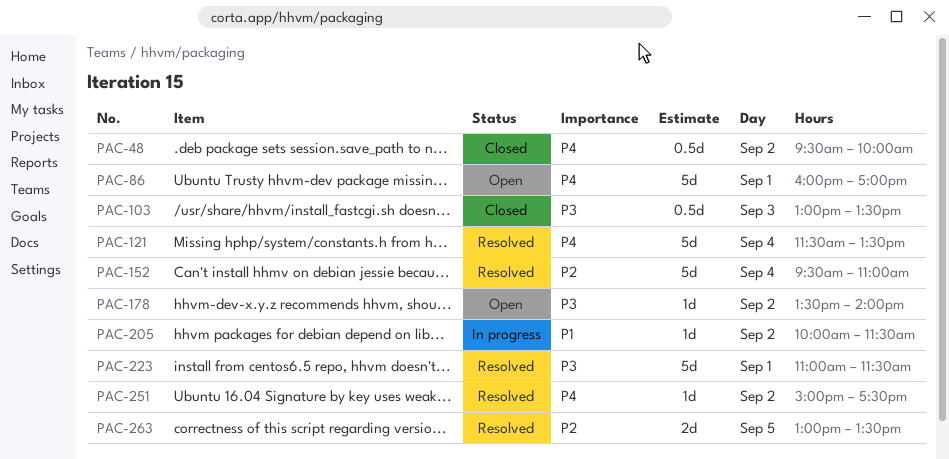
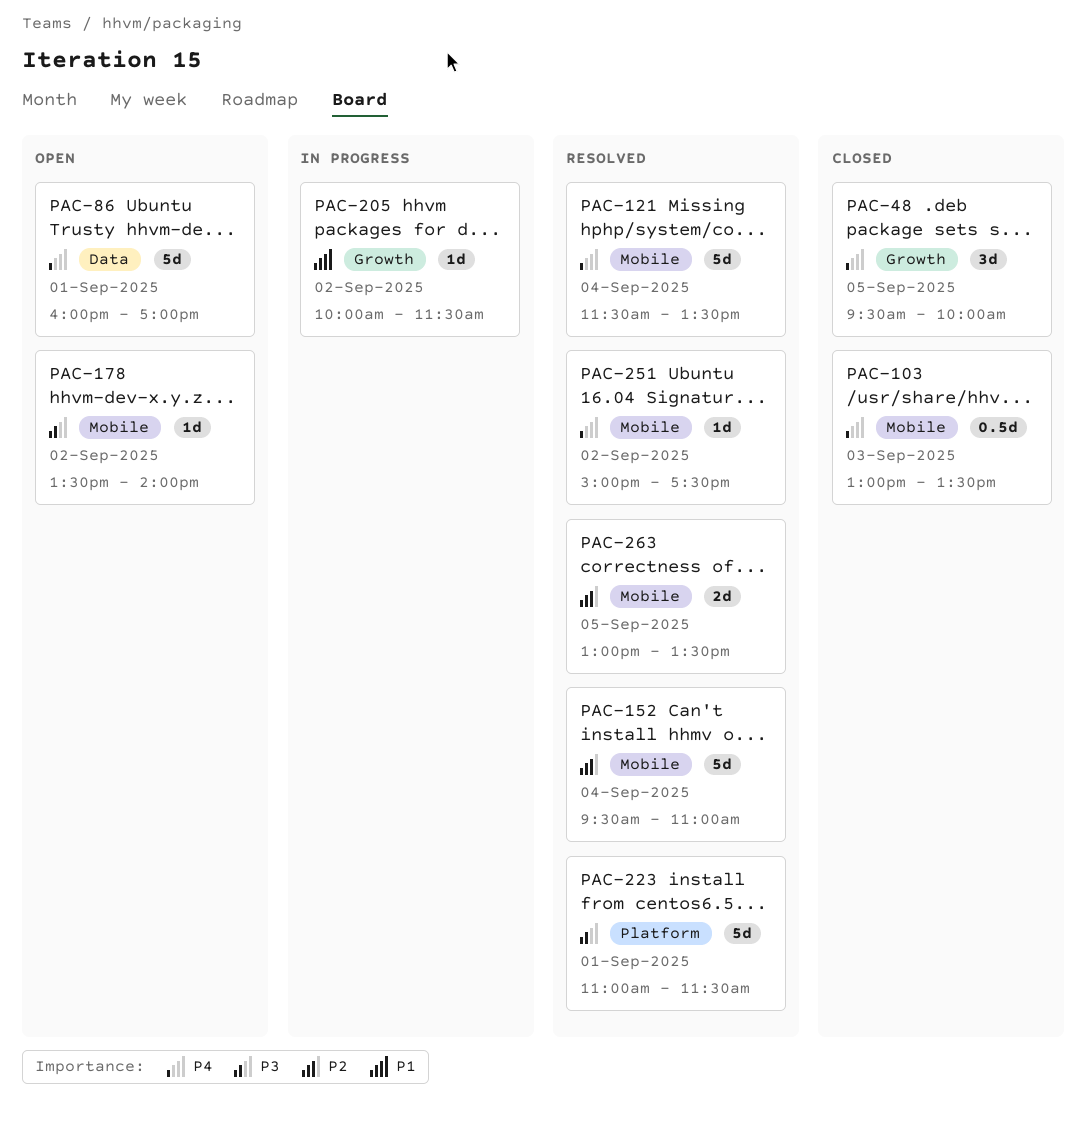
PAC-48, estimate: 0.5d -> 3d
PAC-48, day: Sep 2 -> Sep 5
PAC-103, priority: P3 -> P4

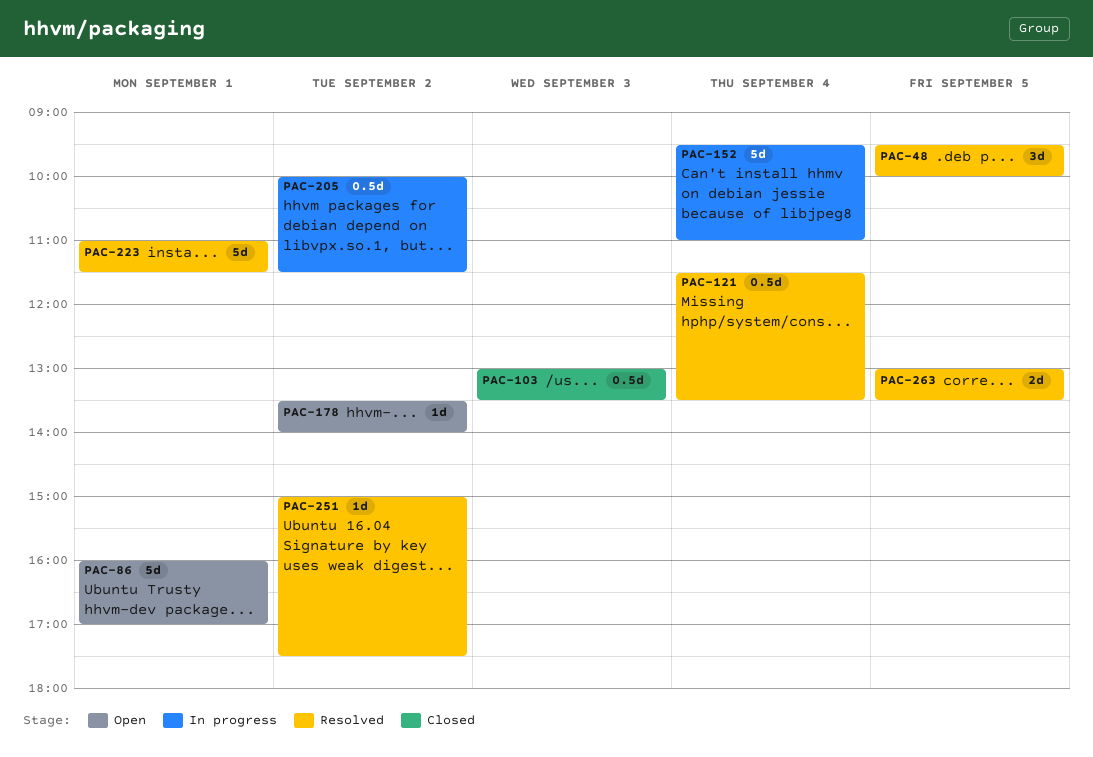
PAC-48, status: Closed -> Resolved
PAC-121, estimate: 5d -> 0.5d
PAC-152, status: Resolved -> In progress
PAC-205, estimate: 1d -> 0.5d

